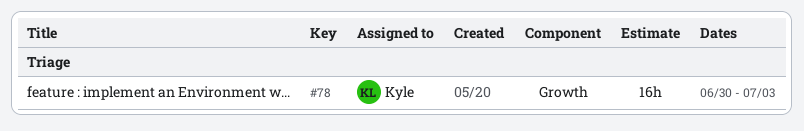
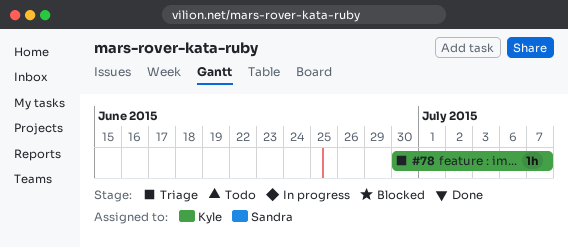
#78, estimate: 16h -> 1h
#78, due: Jul 3 -> Jul 7

